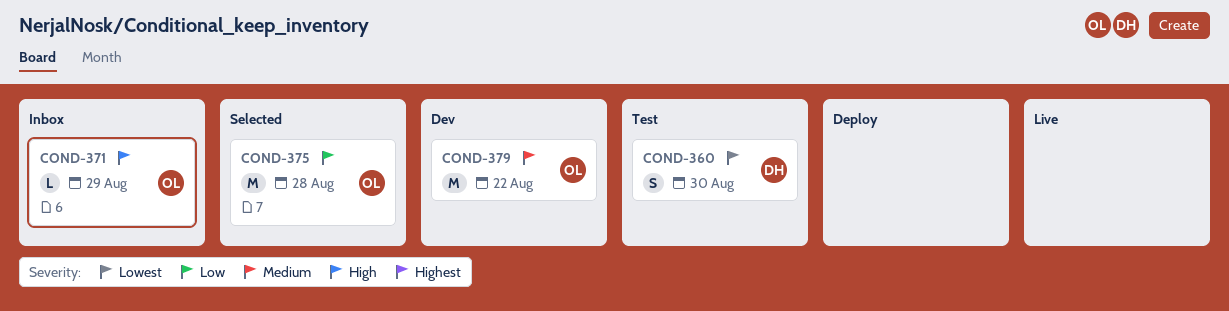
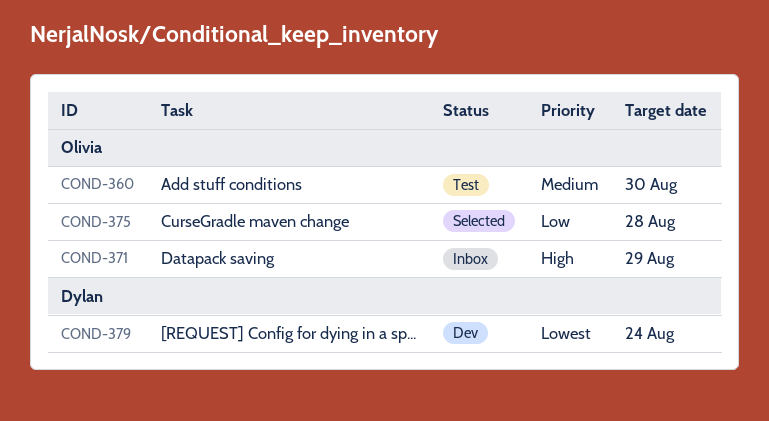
COND-360, owner: Dylan -> Olivia
COND-360, priority: Lowest -> Medium
COND-379, owner: Olivia -> Dylan
COND-379, priority: Medium -> Lowest
COND-379, due: Aug 22 -> Aug 24

